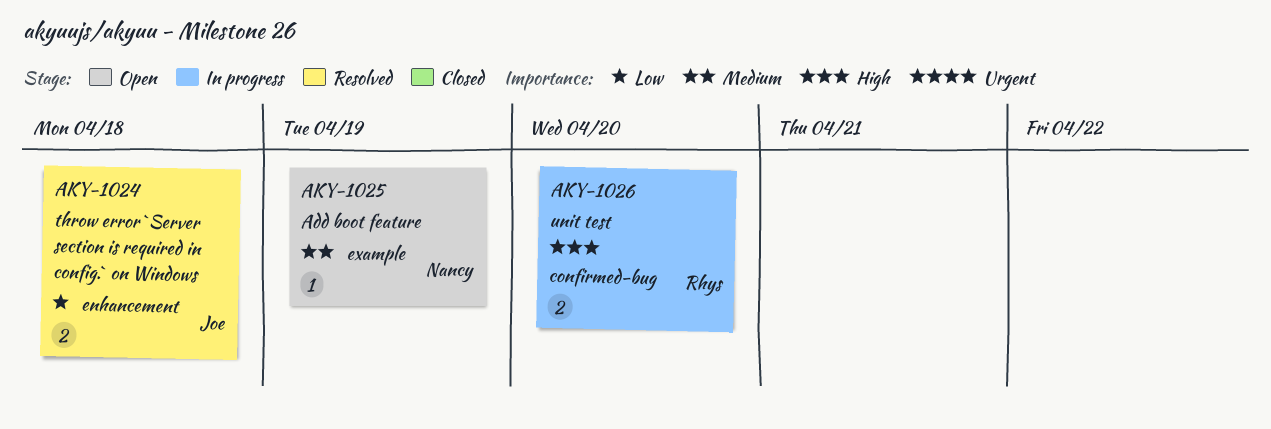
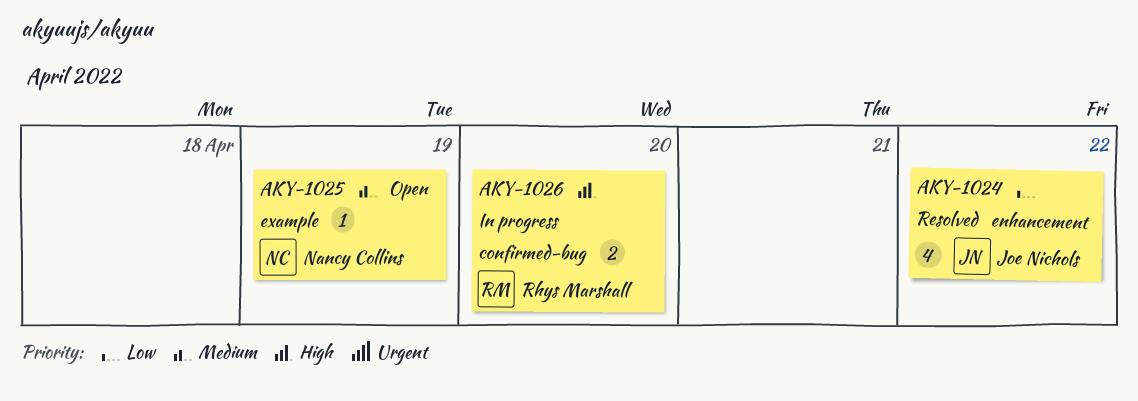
AKY-1024, estimate: 2 -> 4
AKY-1024, due: Apr 18 -> Apr 22

